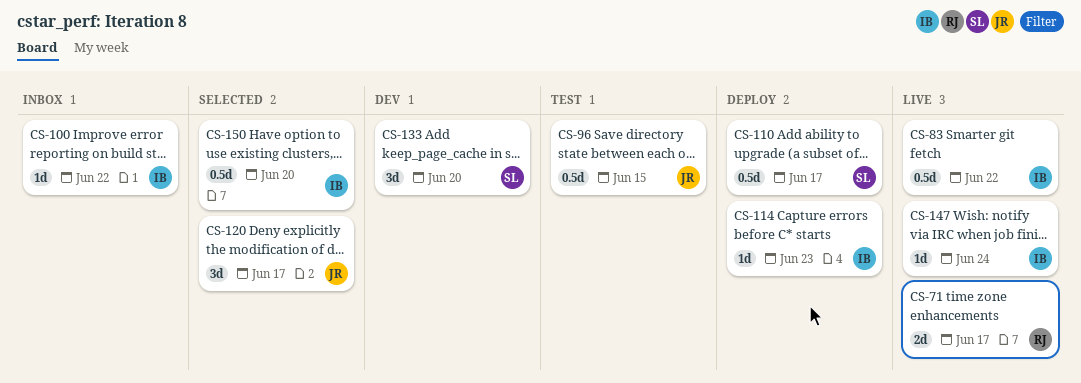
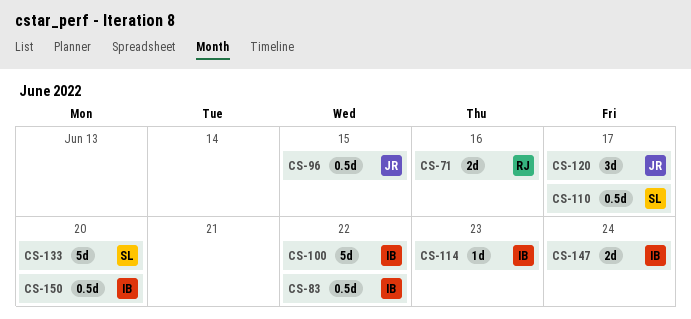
CS-71, due: Jun 17 -> Jun 16
CS-100, estimate: 1d -> 5d
CS-133, estimate: 3d -> 5d
CS-147, estimate: 1d -> 2d

